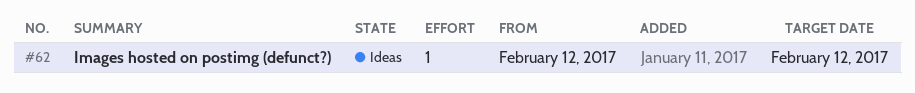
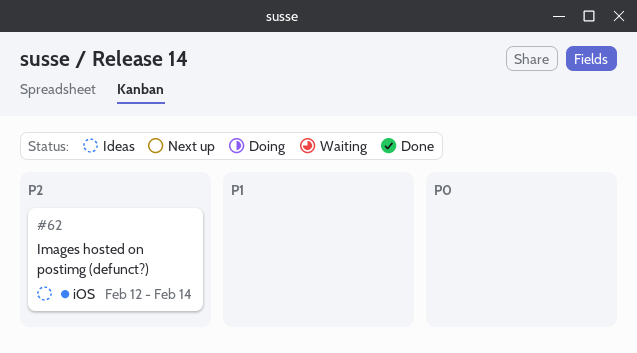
#62, due: Feb 12 -> Feb 14

